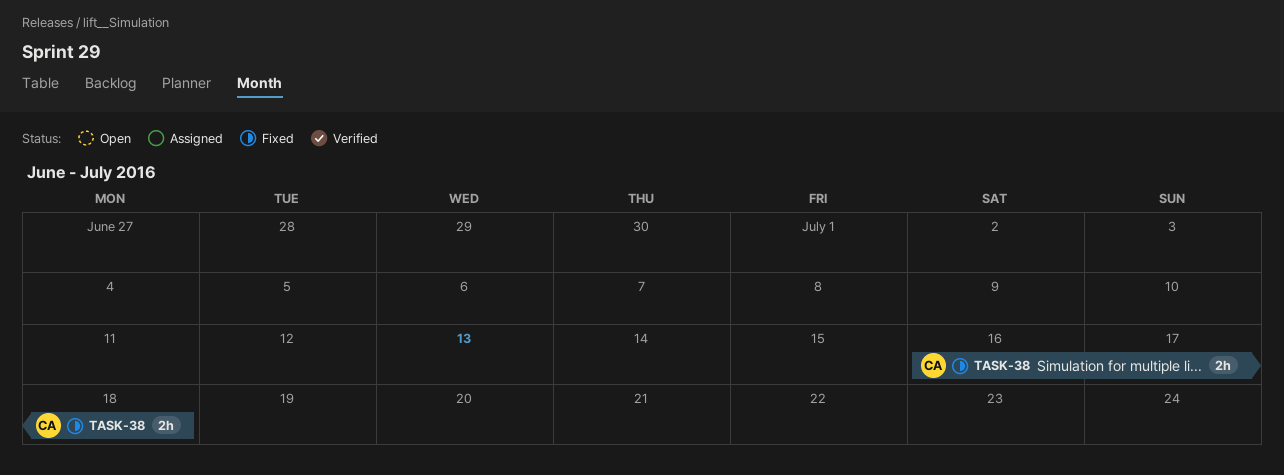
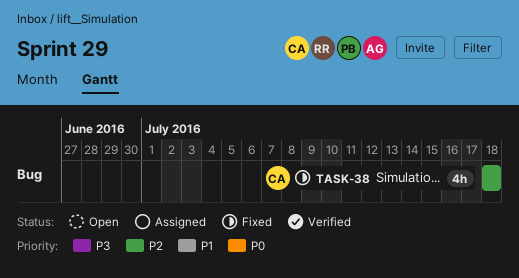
TASK-38, estimate: 2h -> 4h
TASK-38, start: Jul 16 -> Jul 18

